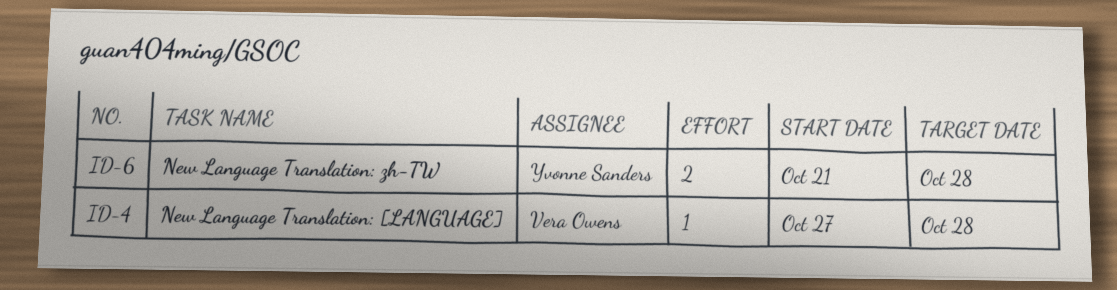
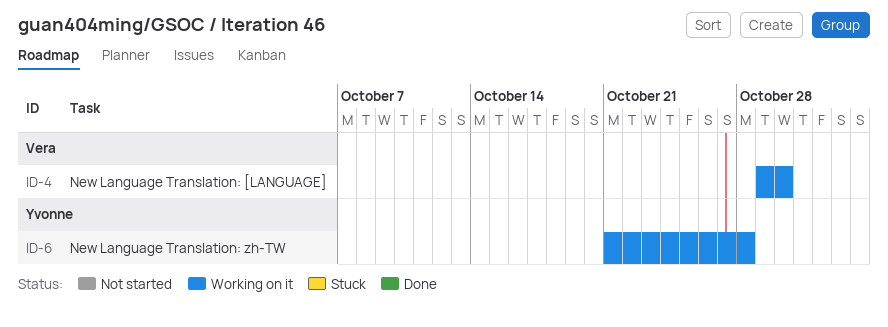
ID-4, start: Oct 27 -> Oct 29
ID-4, due: Oct 28 -> Oct 30

